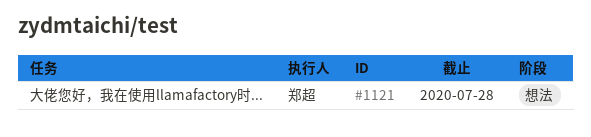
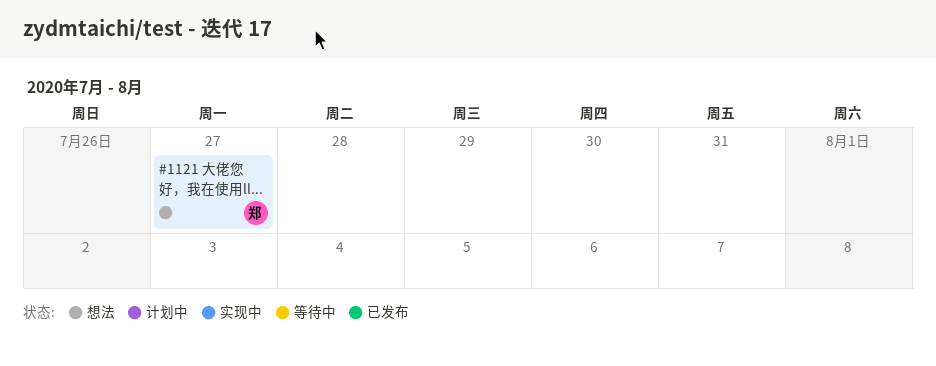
#1121, due: Jul 28 -> Jul 27

